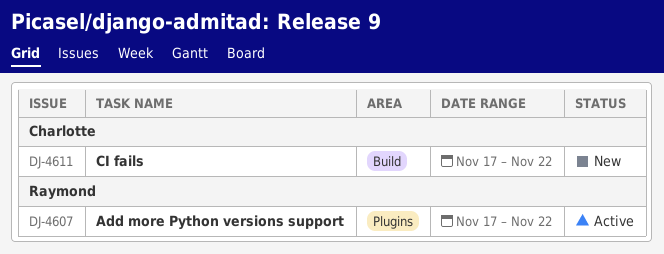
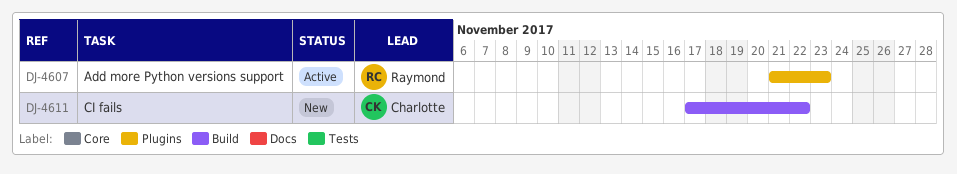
DJ-4607, start: Nov 17 -> Nov 21
DJ-4607, due: Nov 22 -> Nov 23

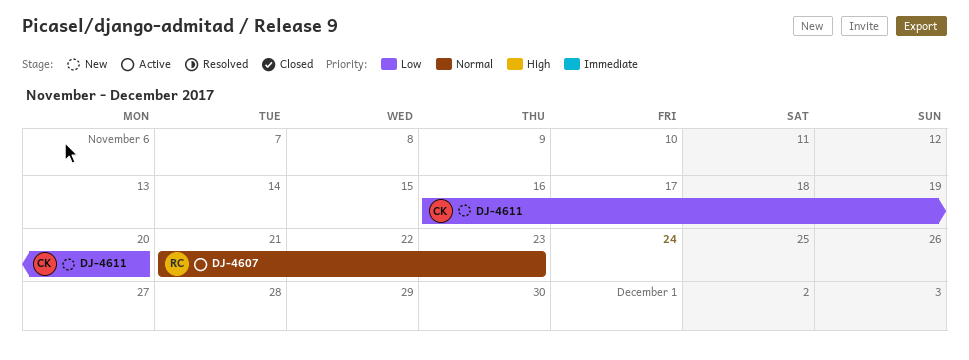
DJ-4611, start: Nov 17 -> Nov 16
DJ-4611, due: Nov 22 -> Nov 20

